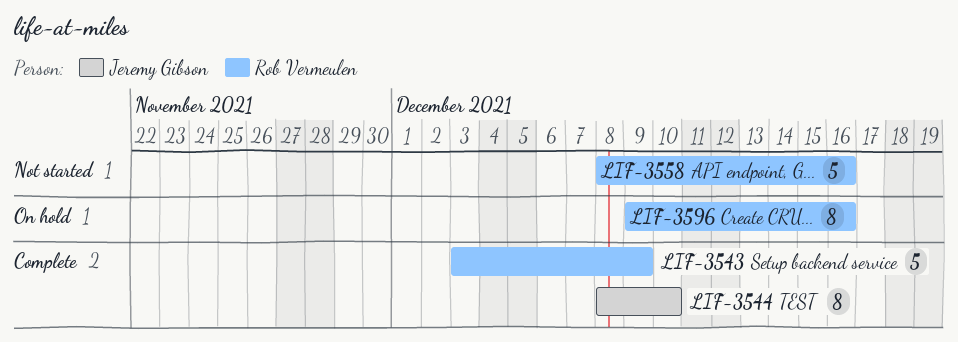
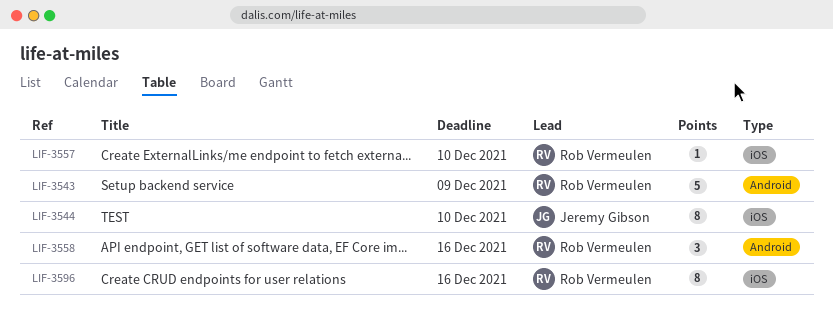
LIF-3557: none -> present
LIF-3558, estimate: 5 -> 3

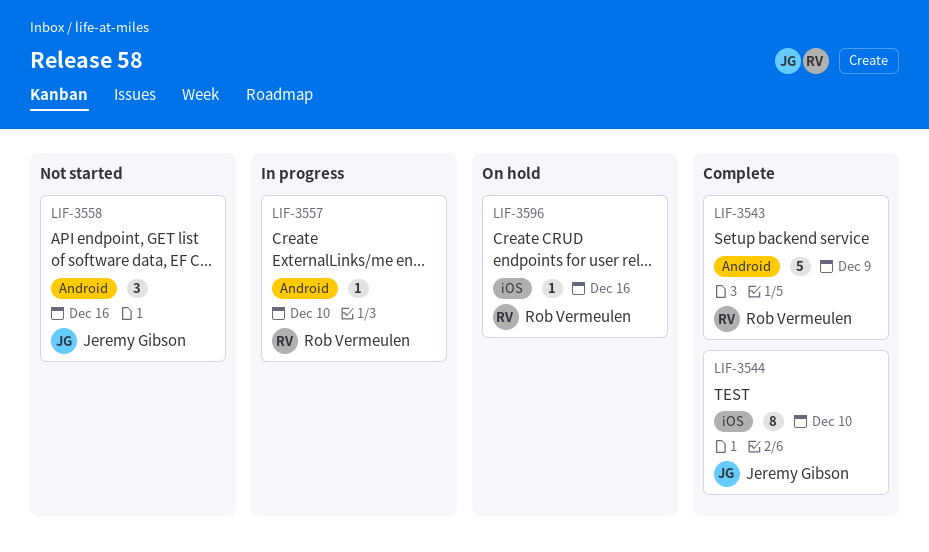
LIF-3557, label: iOS -> Android
LIF-3558, owner: Rob Vermeulen -> Jeremy Gibson
LIF-3596, estimate: 8 -> 1

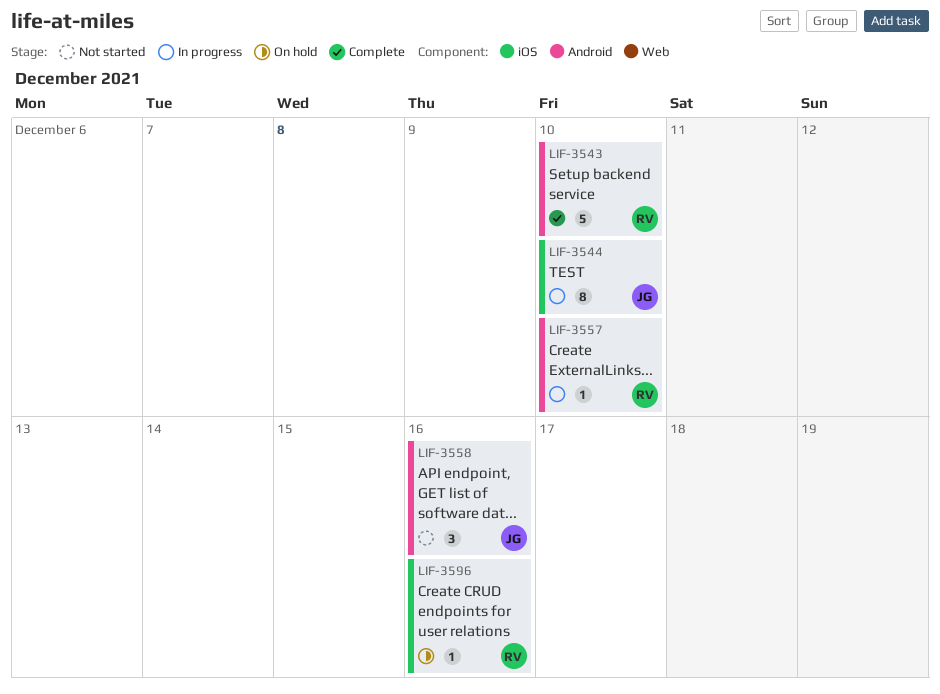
LIF-3543, due: Dec 9 -> Dec 10
LIF-3544, status: Complete -> In progress

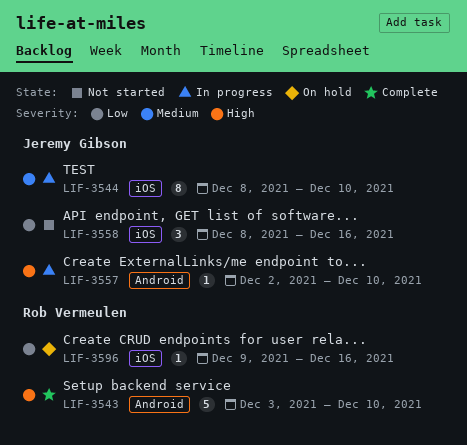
LIF-3557, owner: Rob Vermeulen -> Jeremy Gibson
LIF-3558, label: Android -> iOS

